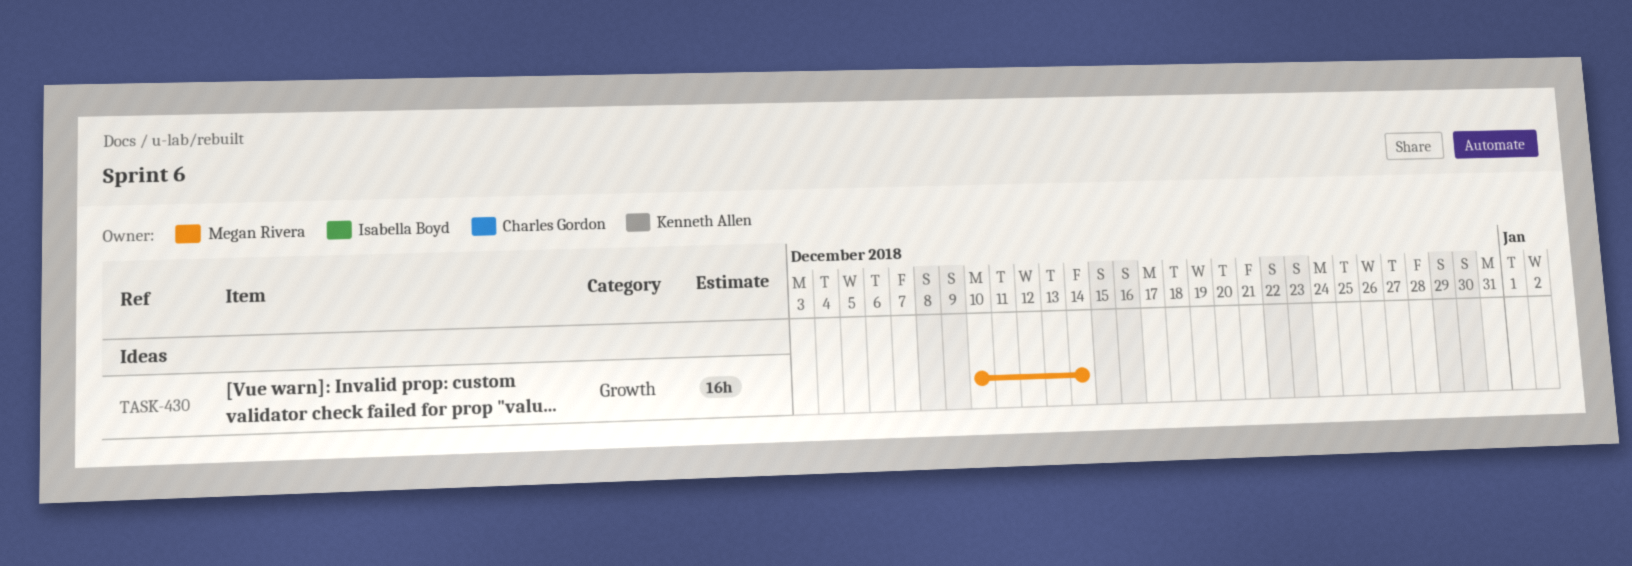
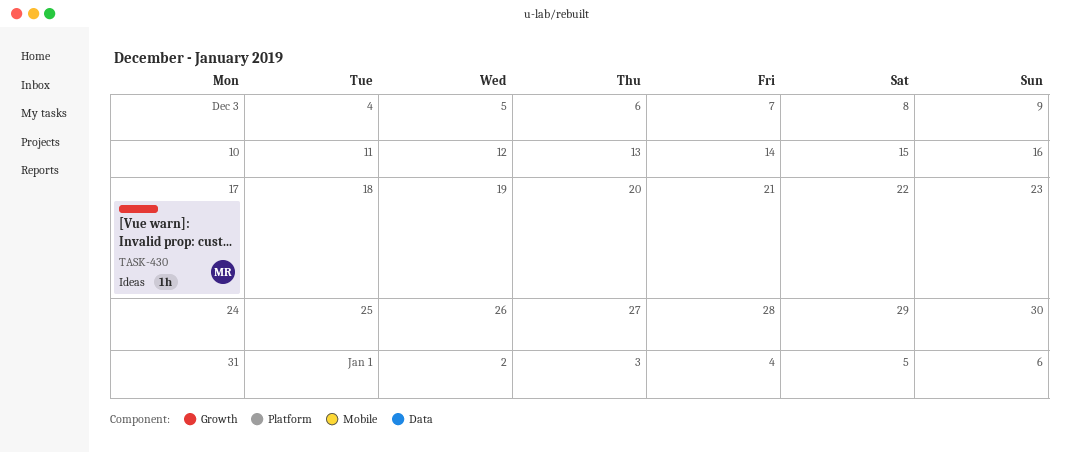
TASK-430, estimate: 16h -> 1h
TASK-430, due: Dec 14 -> Dec 17

